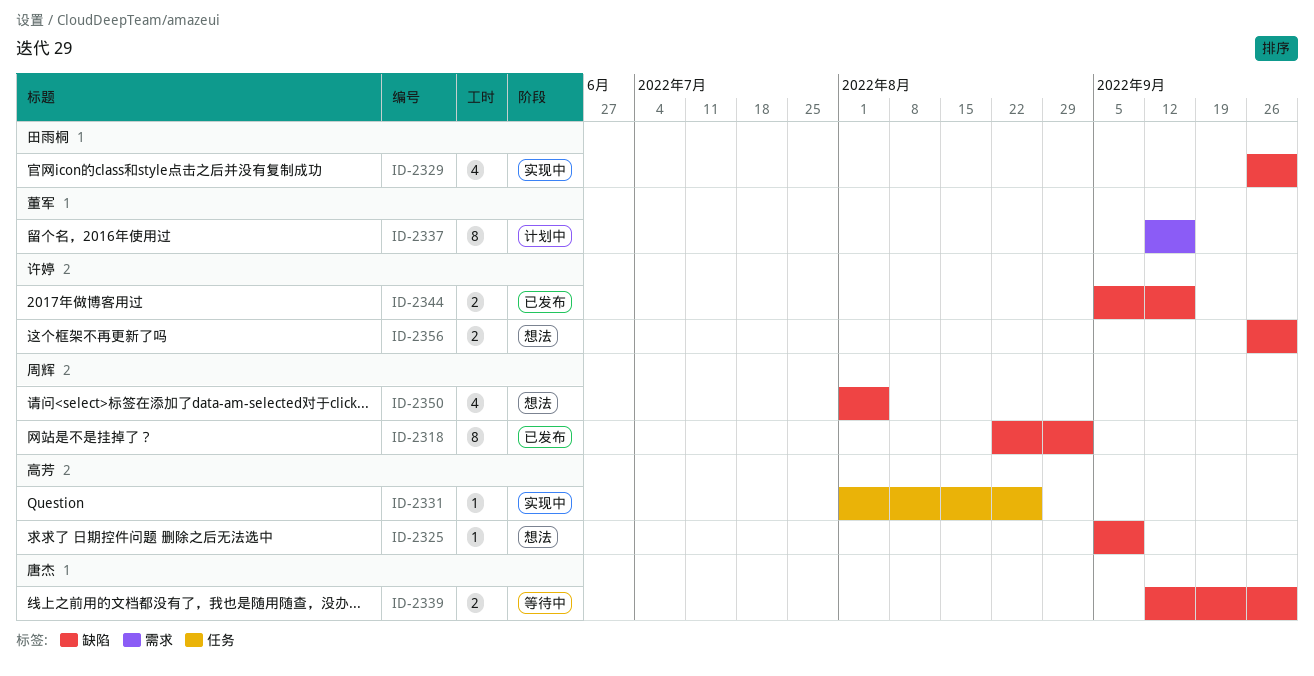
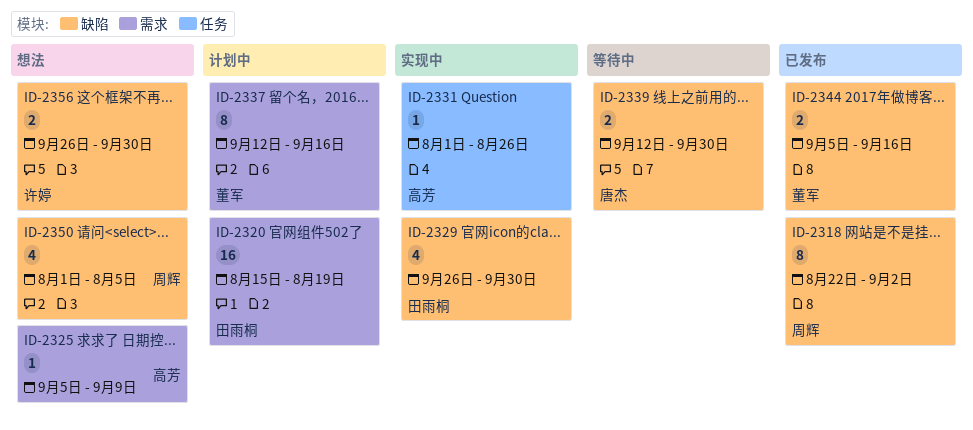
ID-2320: none -> present
ID-2325, label: 缺陷 -> 需求
ID-2344, owner: 许婷 -> 董军

